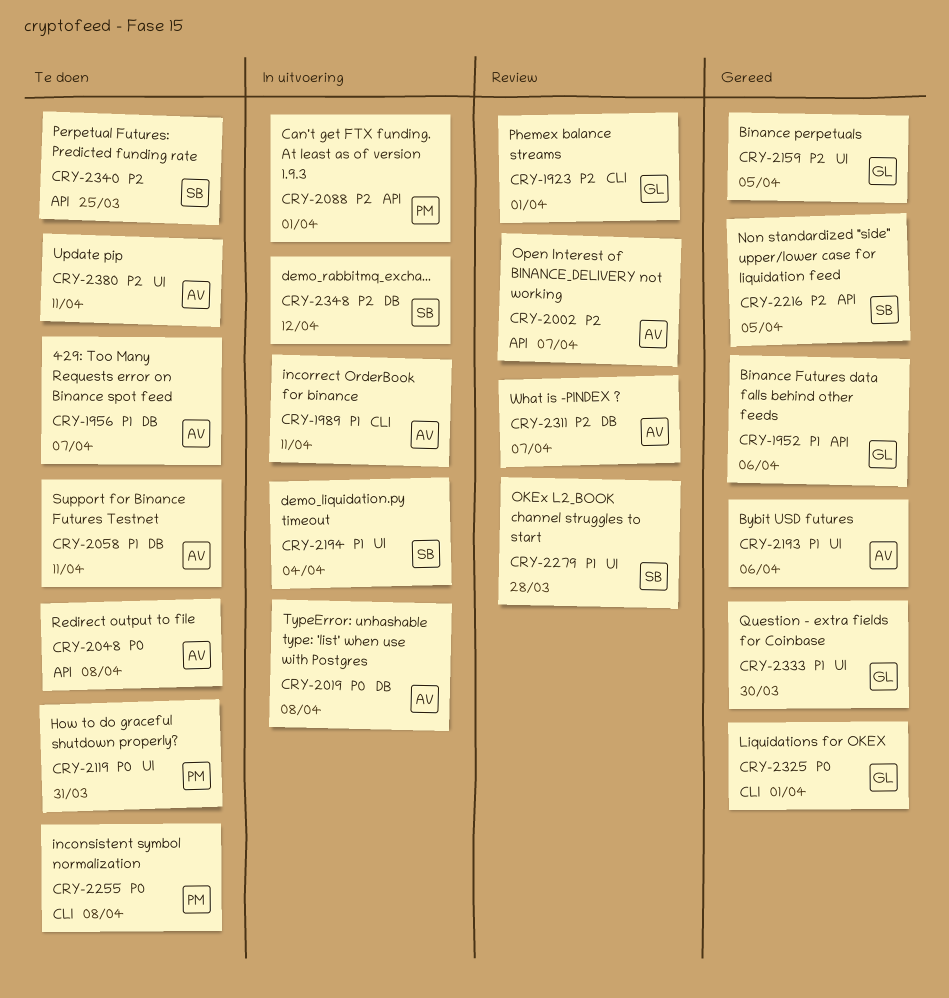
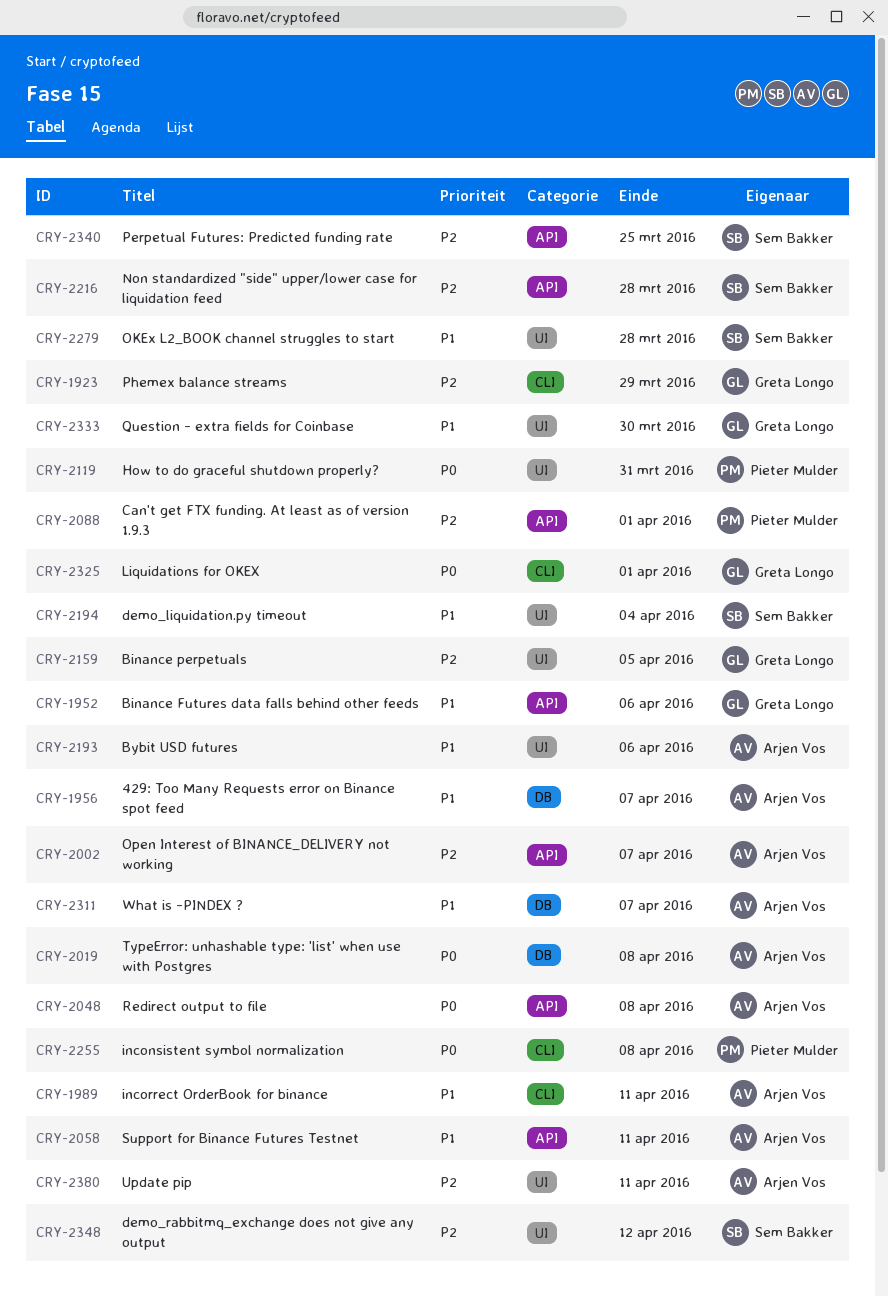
CRY-1923, due: Apr 1 -> Mar 29
CRY-2058, label: DB -> API
CRY-2216, due: Apr 5 -> Mar 28
CRY-2311, priority: P2 -> P1
CRY-2348, label: DB -> UI

